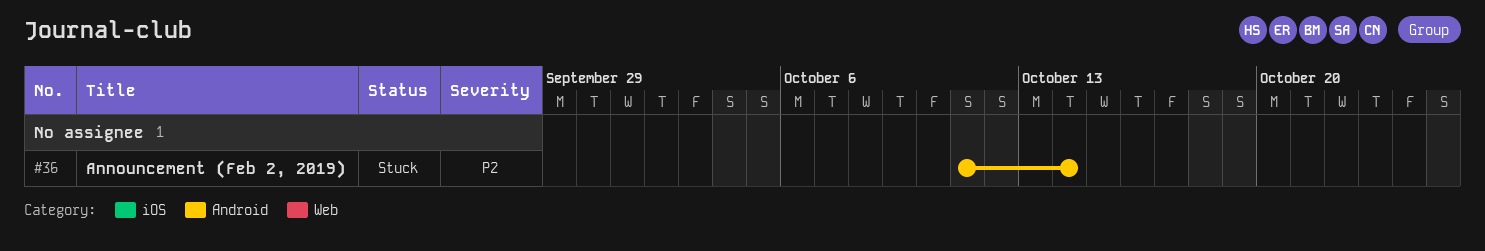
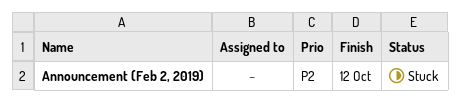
Announcement (Feb 2, 2019), due: Oct 14 -> Oct 12

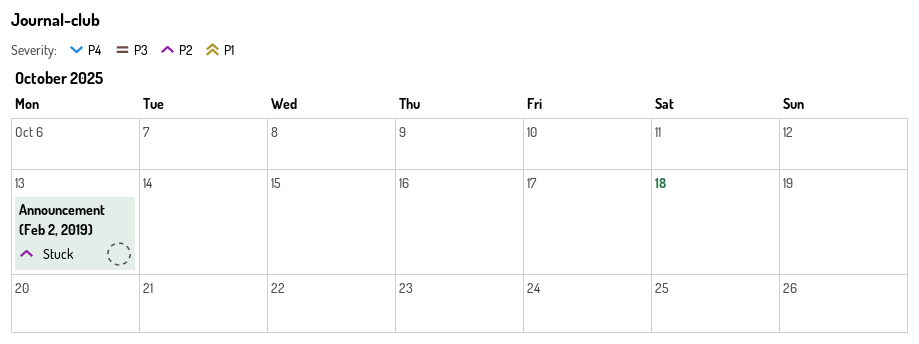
Announcement (Feb 2, 2019), due: Oct 12 -> Oct 13

